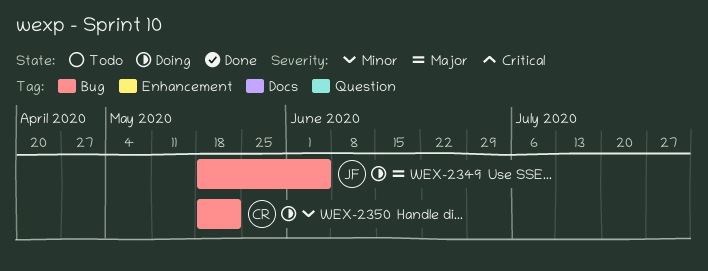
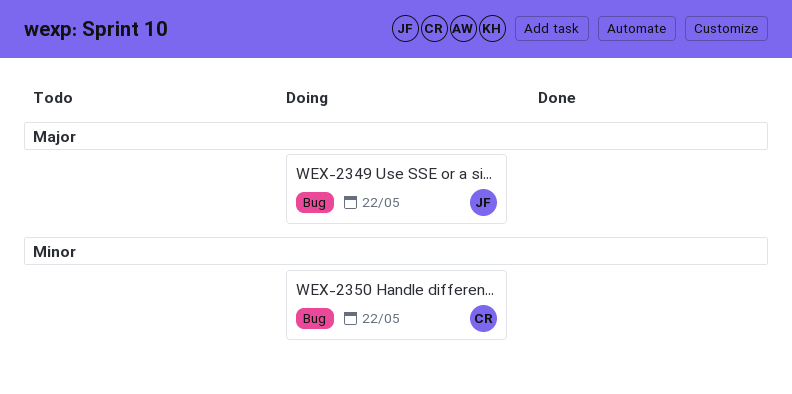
WEX-2349, due: Jun 5 -> May 22

